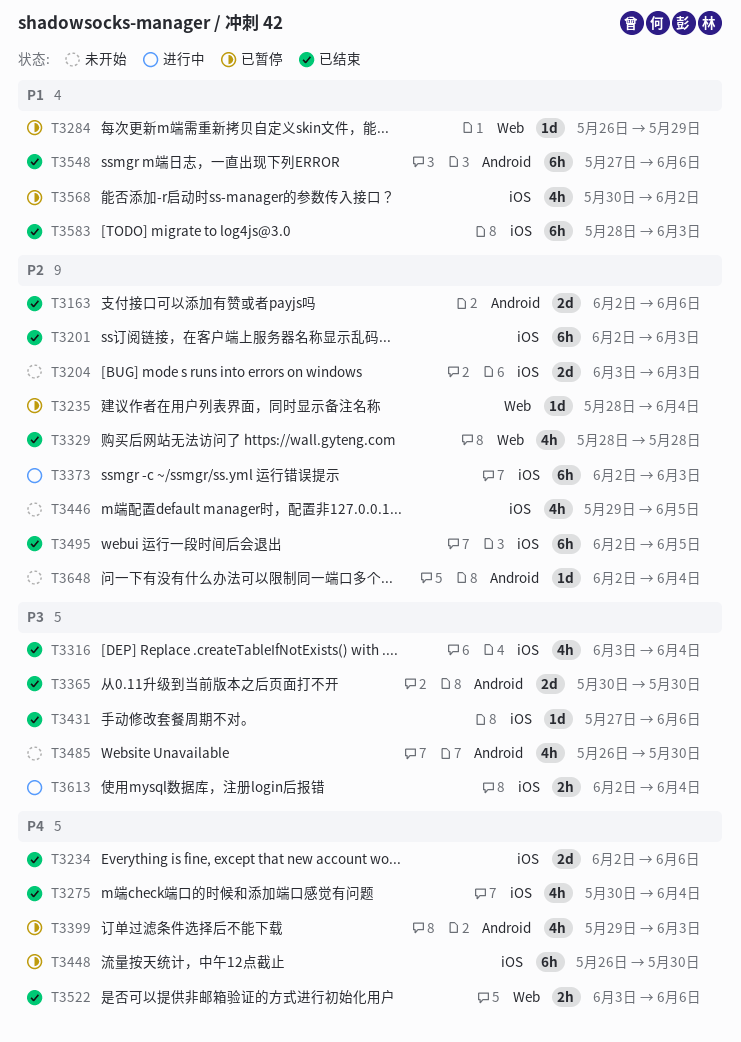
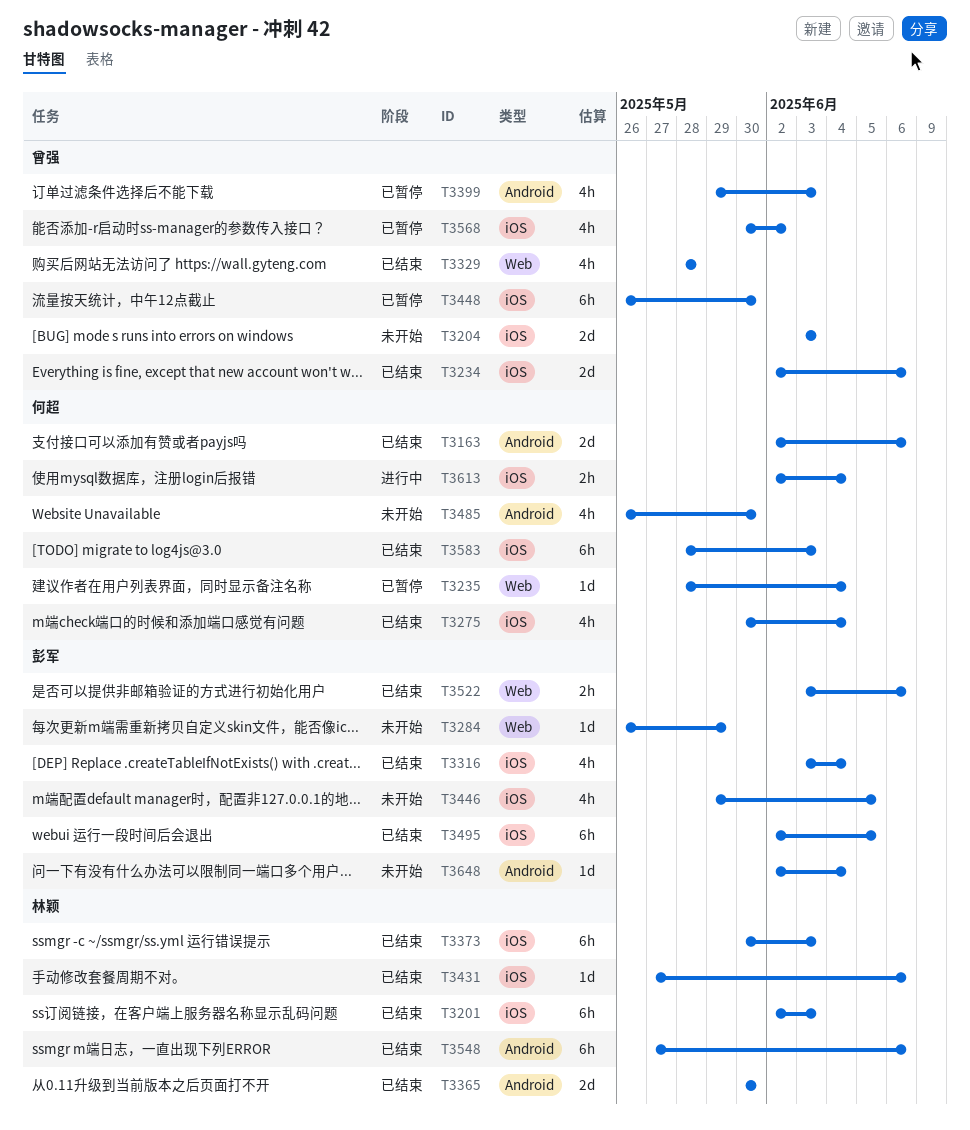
T3284, status: 已暂停 -> 未开始
T3373, status: 进行中 -> 已结束
T3373, start: Jun 2 -> May 30

